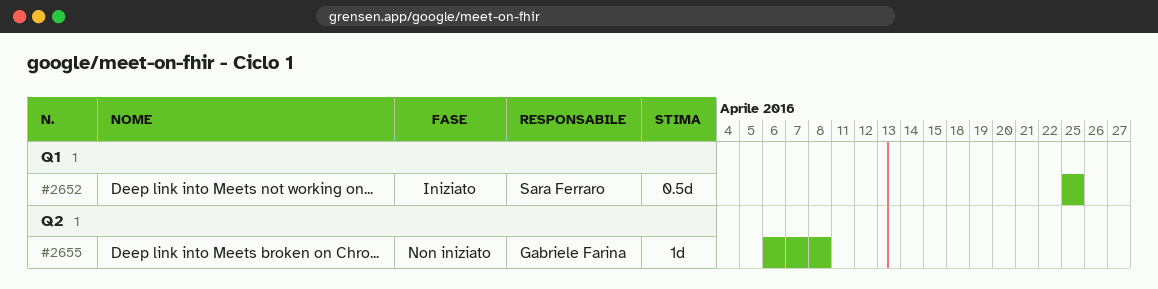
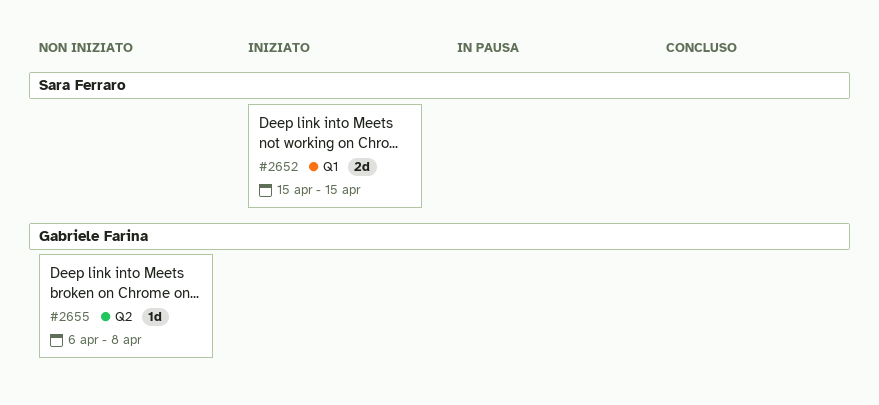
#2652, estimate: 0.5d -> 2d
#2652, start: Apr 25 -> Apr 15
#2652, due: Apr 25 -> Apr 15

